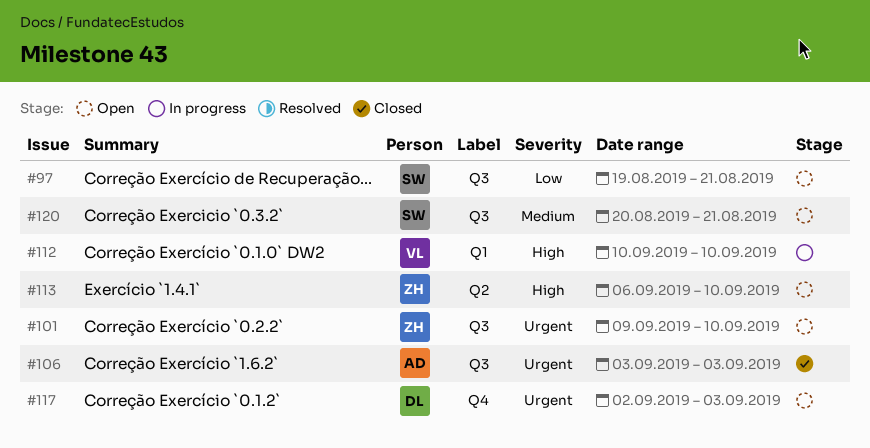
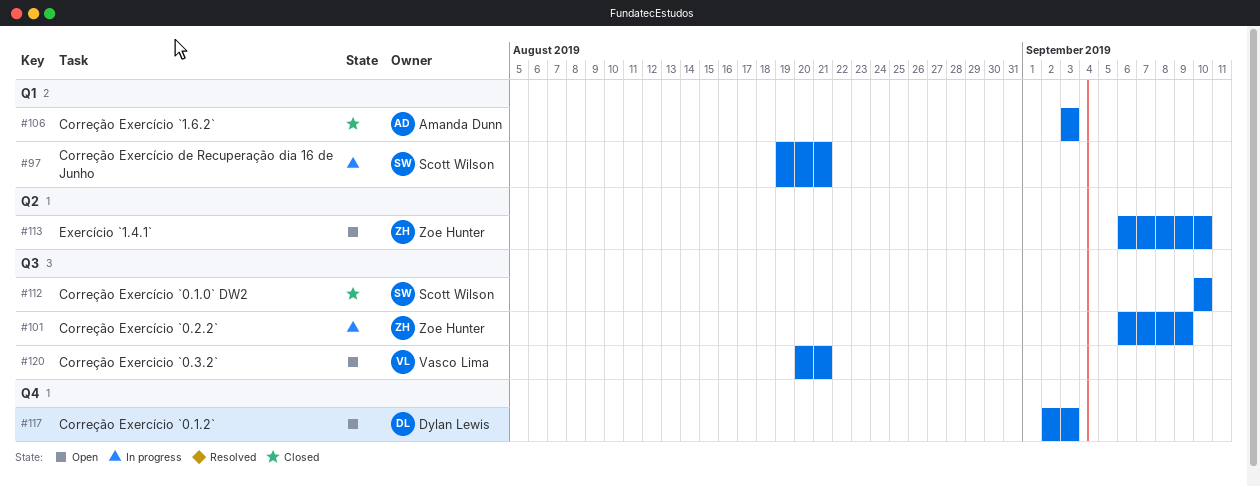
#97, status: Open -> In progress
#97, label: Q3 -> Q1
#101, status: Open -> In progress
#101, start: Sep 9 -> Sep 6
#101, due: Sep 10 -> Sep 9
#106, label: Q3 -> Q1
#112, status: In progress -> Closed
#112, owner: Vasco Lima -> Scott Wilson
#112, label: Q1 -> Q3
#120, owner: Scott Wilson -> Vasco Lima

